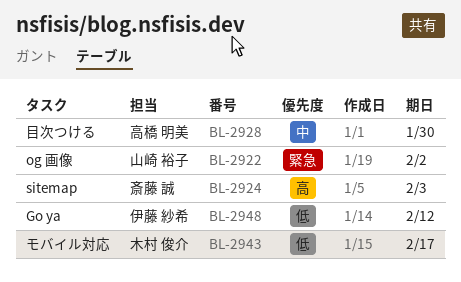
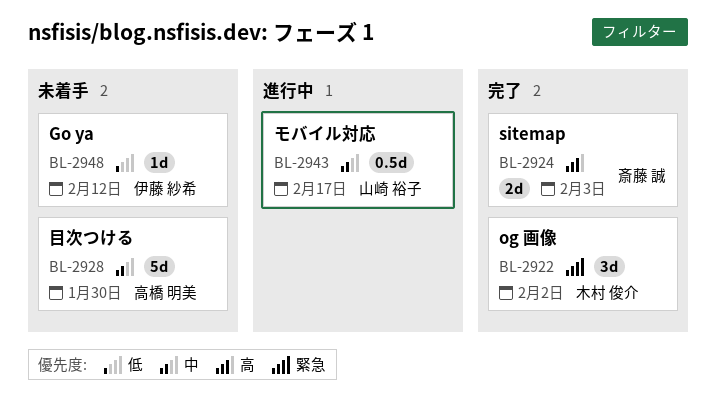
BL-2922, owner: 山崎 裕子 -> 木村 俊介
BL-2943, owner: 木村 俊介 -> 山崎 裕子
BL-2943, priority: 低 -> 中

